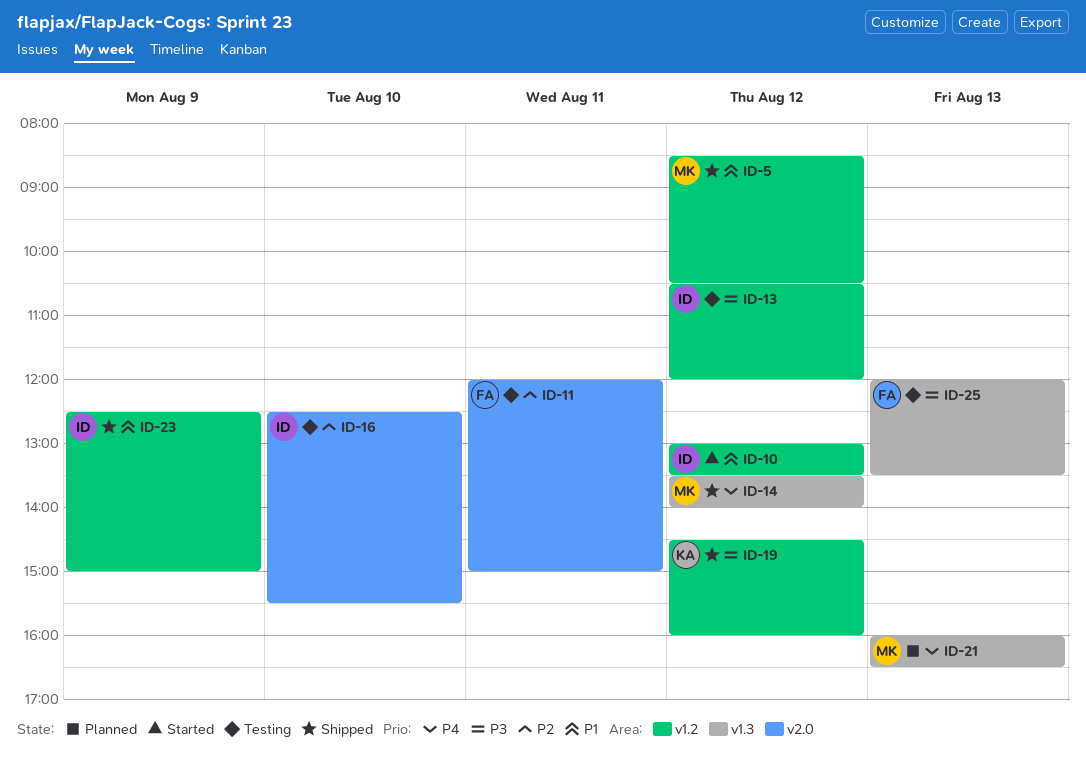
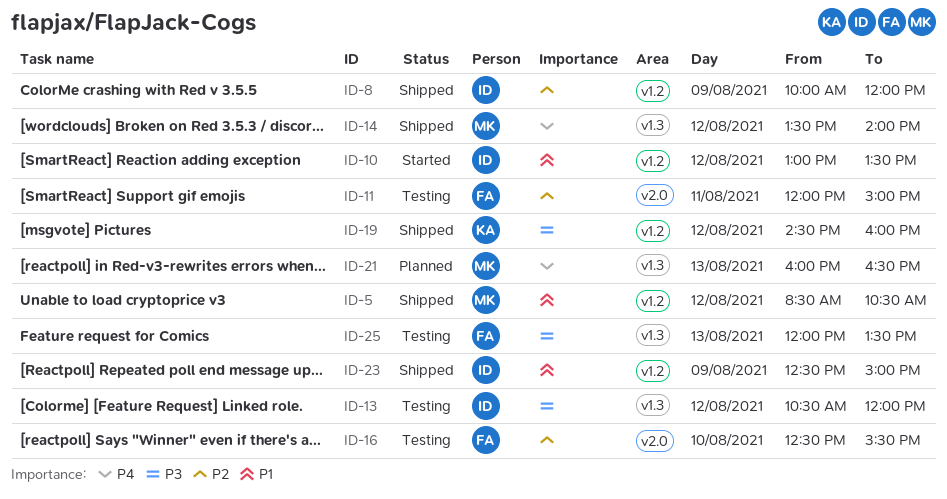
ID-8: none -> present
ID-13, label: v1.2 -> v1.3
ID-16, owner: ID -> FA

